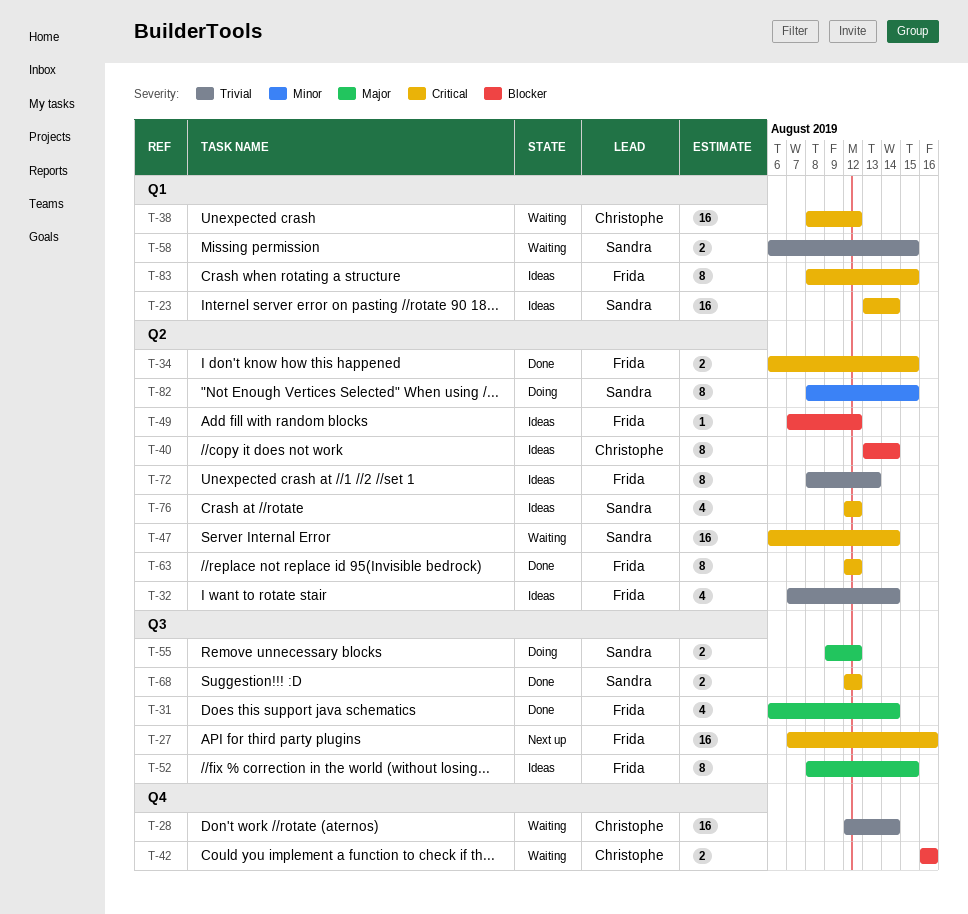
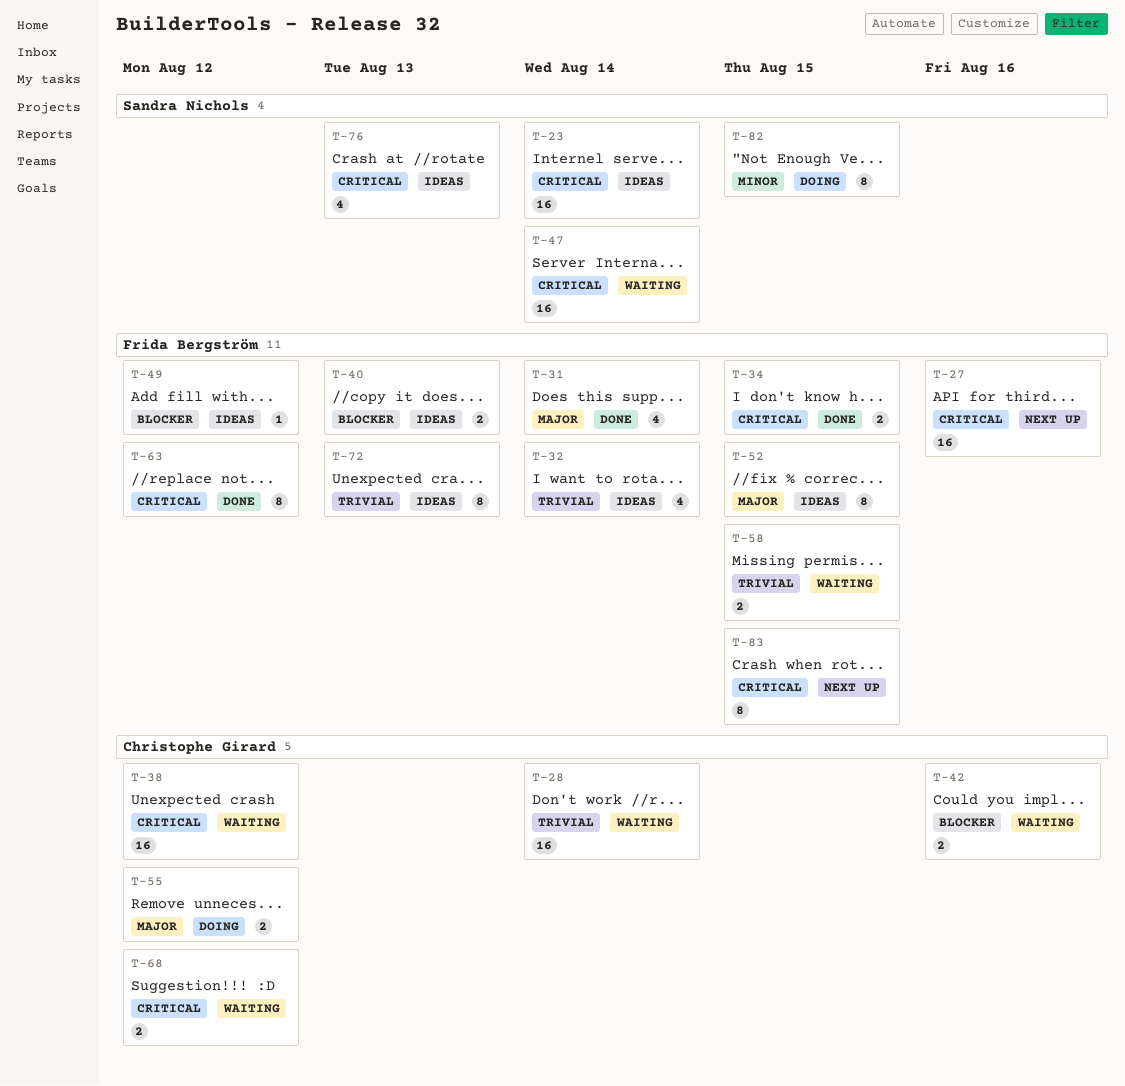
T-40, owner: Christophe Girard -> Frida Bergström
T-40, estimate: 8 -> 2
T-40, due: Aug 14 -> Aug 13
T-55, owner: Sandra Nichols -> Christophe Girard
T-58, owner: Sandra Nichols -> Frida Bergström
T-68, status: Done -> Waiting
T-68, owner: Sandra Nichols -> Christophe Girard
T-76, due: Aug 12 -> Aug 13
T-83, status: Ideas -> Next up

